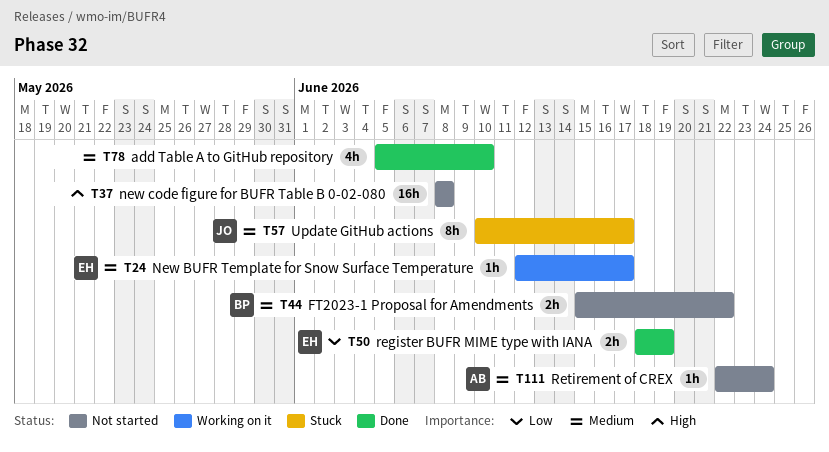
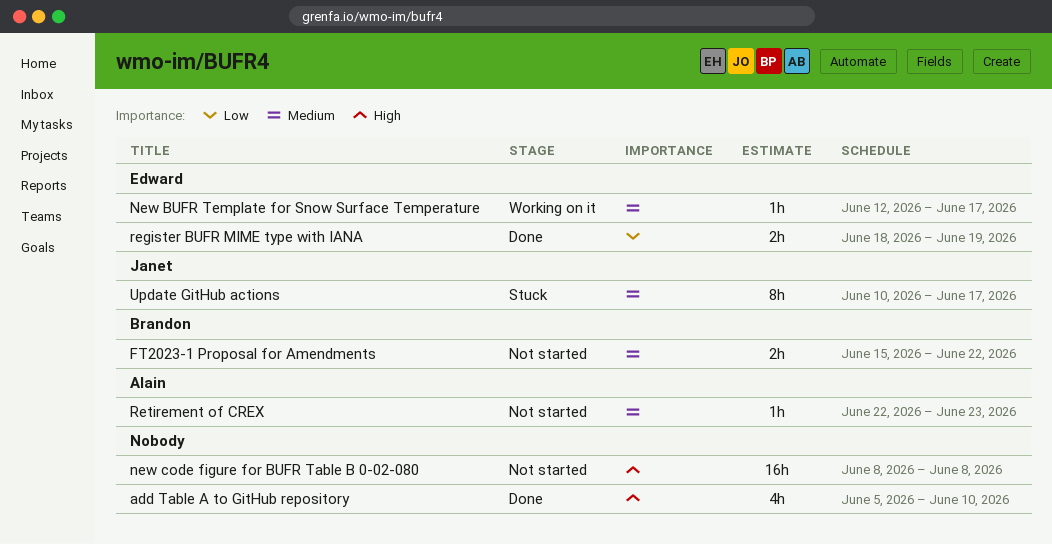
add Table A to GitHub repository, priority: Medium -> High
Retirement of CREX, due: Jun 24 -> Jun 23

